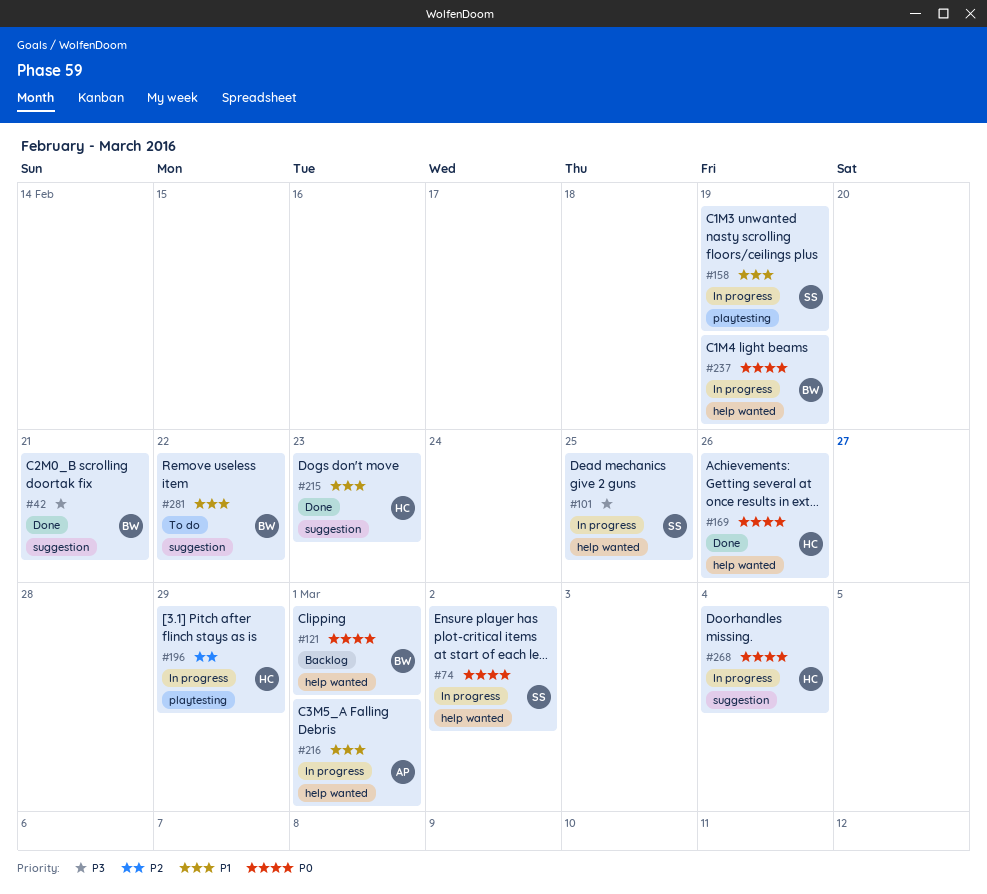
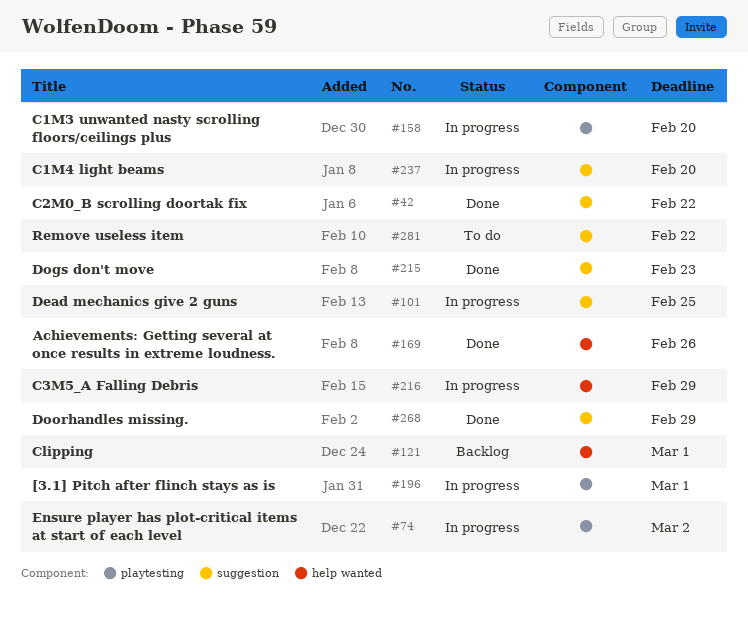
#42, due: Feb 21 -> Feb 22
#74, label: help wanted -> playtesting
#101, label: help wanted -> suggestion
#158, due: Feb 19 -> Feb 20
#196, due: Feb 29 -> Mar 1
#216, due: Mar 1 -> Feb 29
#237, label: help wanted -> suggestion
#237, due: Feb 19 -> Feb 20
#268, status: In progress -> Done
#268, due: Mar 4 -> Feb 29

